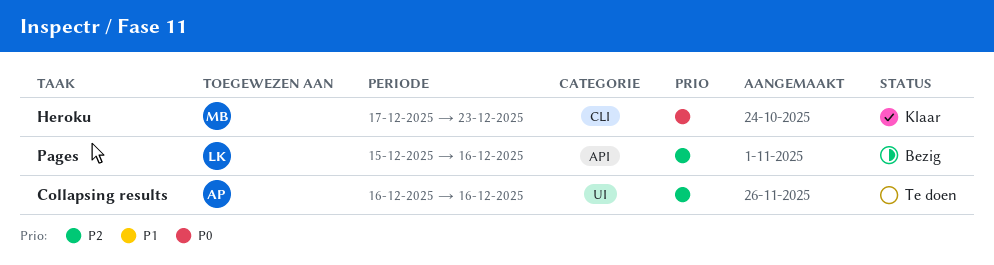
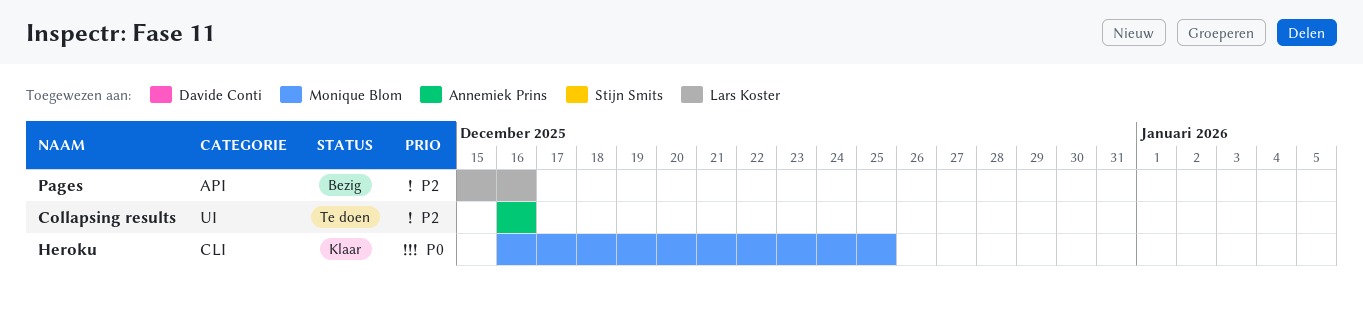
Heroku, start: Dec 17 -> Dec 16
Heroku, due: Dec 23 -> Dec 25

